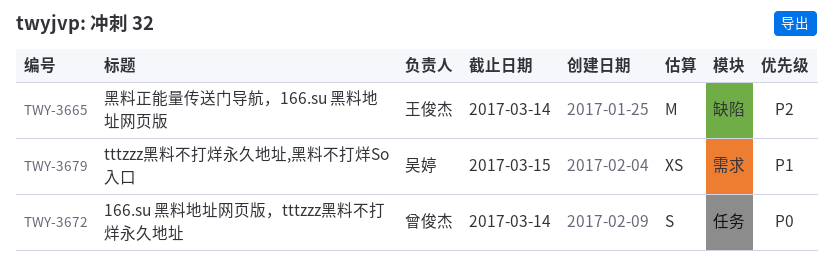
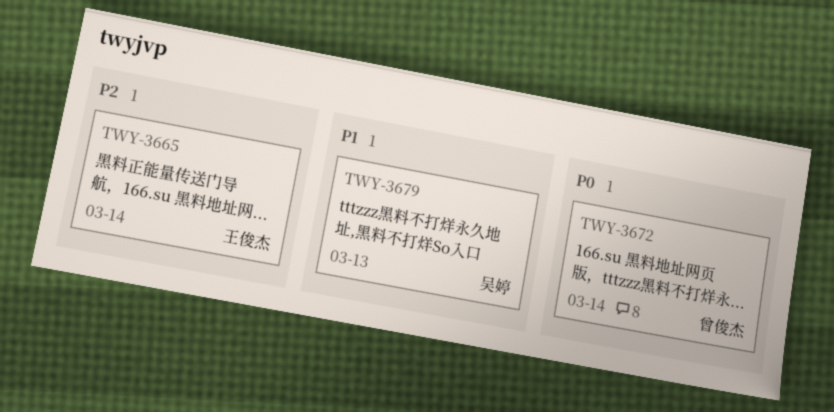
TWY-3679, due: Mar 15 -> Mar 13

